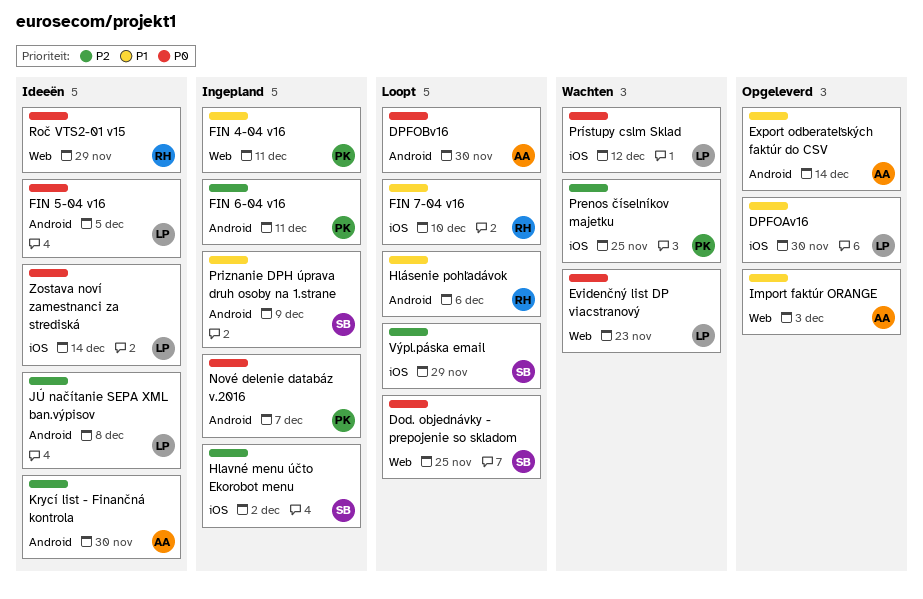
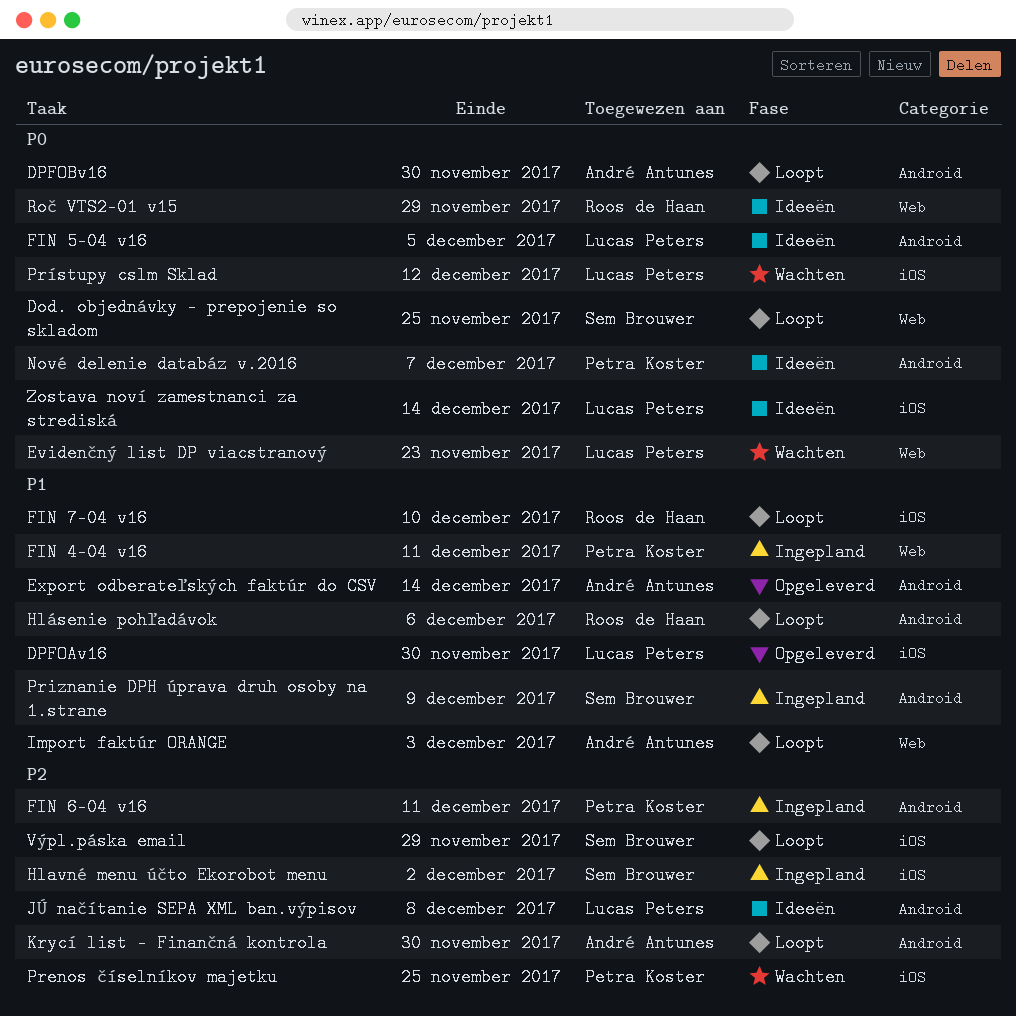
Import faktúr ORANGE, status: Opgeleverd -> Loopt
Krycí list - Finančná kontrola, status: Ideeën -> Loopt
Nové delenie databáz v.2016, status: Ingepland -> Ideeën

